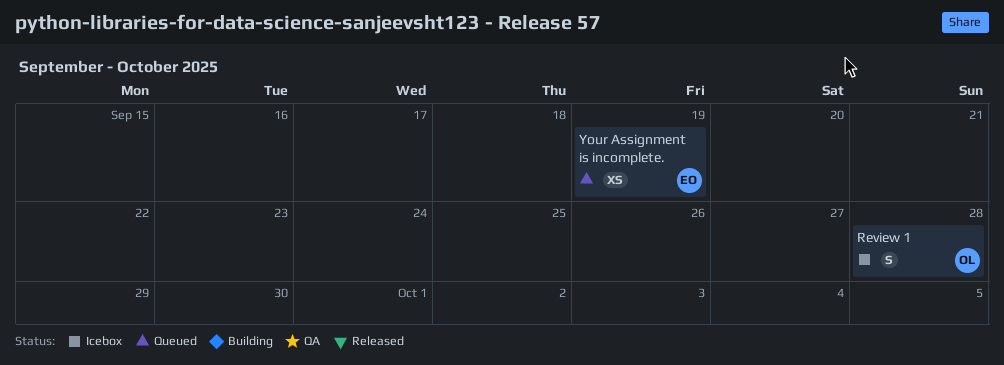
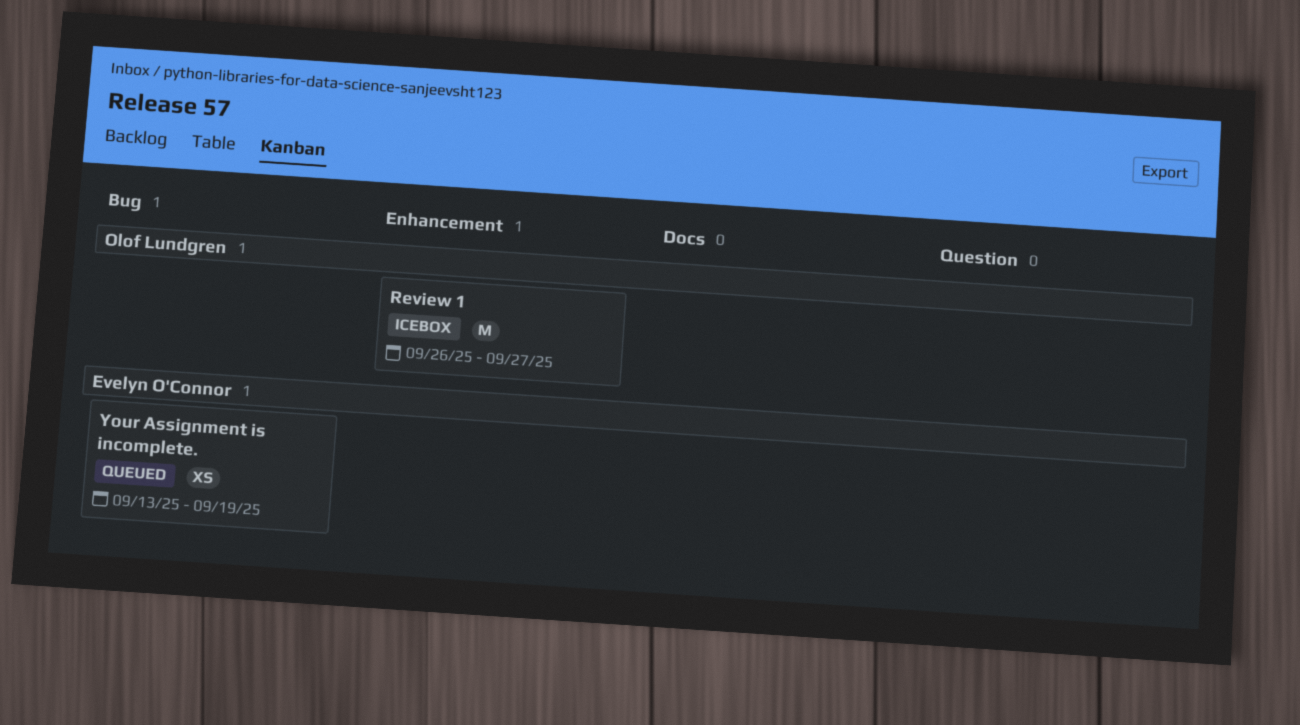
Review 1, estimate: S -> M
Review 1, due: Sep 28 -> Sep 27

